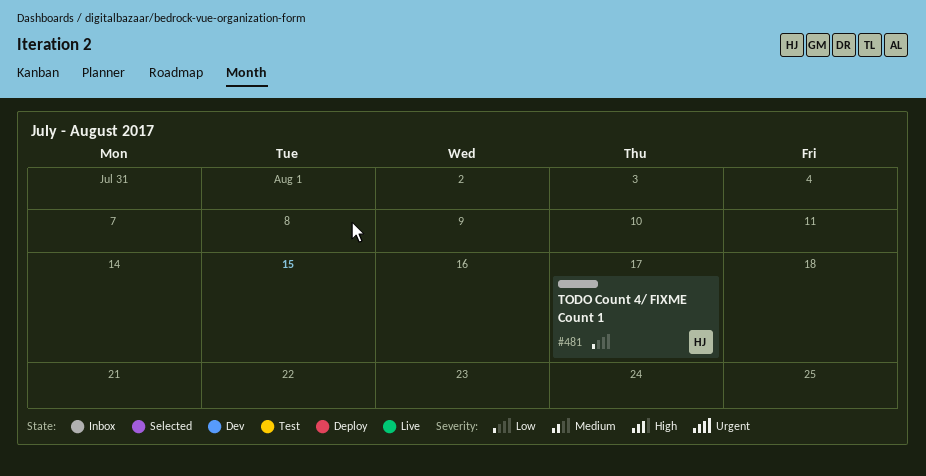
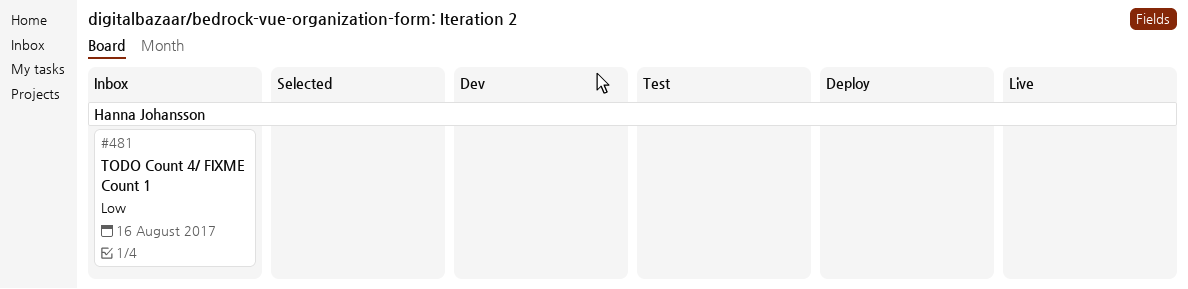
#481, due: Aug 17 -> Aug 16

